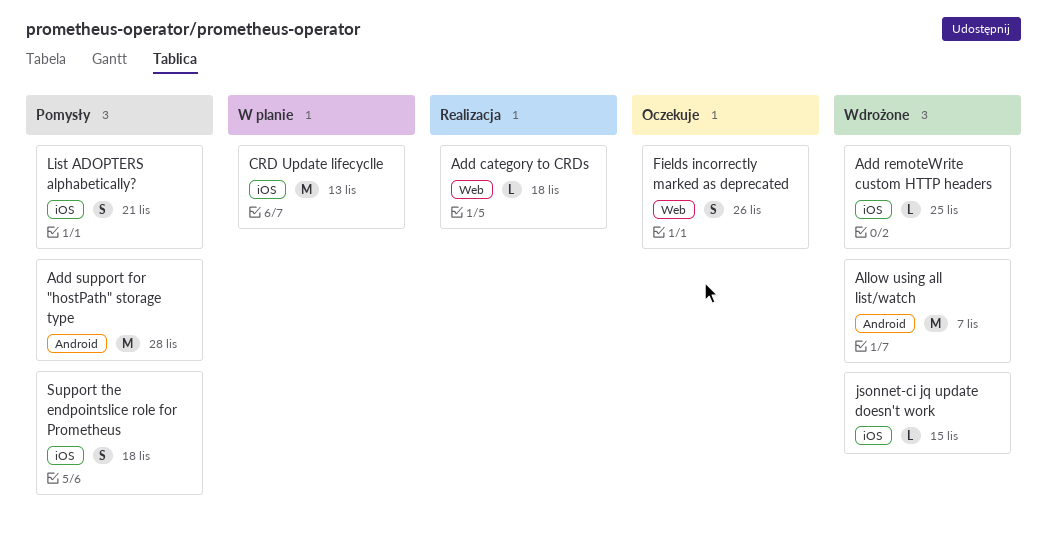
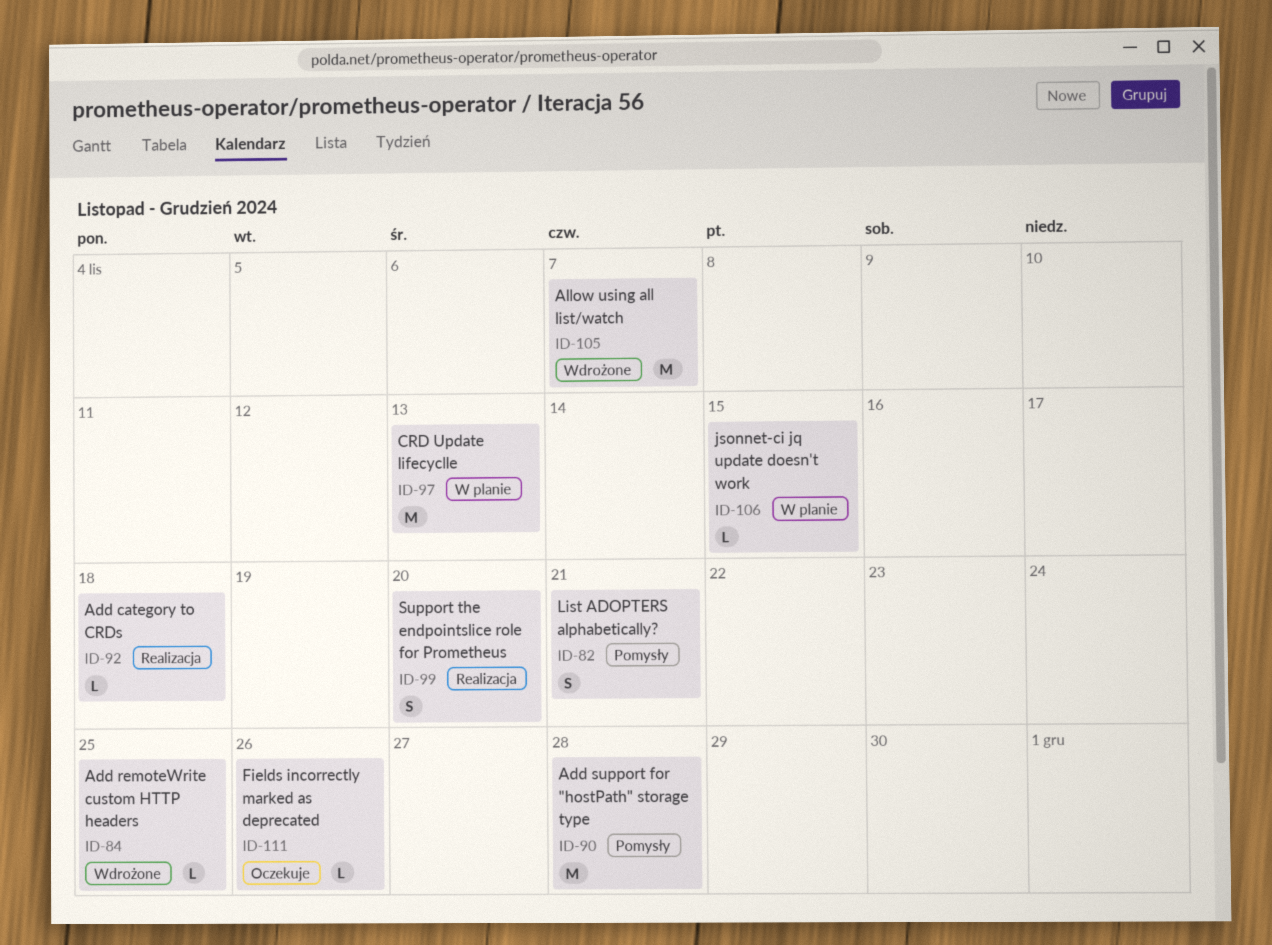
Fields incorrectly marked as deprecated, estimate: S -> L
jsonnet-ci jq update doesn't work, status: Wdrożone -> W planie
Support the endpointslice role for Prometheus, status: Pomysły -> Realizacja
Support the endpointslice role for Prometheus, due: Nov 18 -> Nov 20

